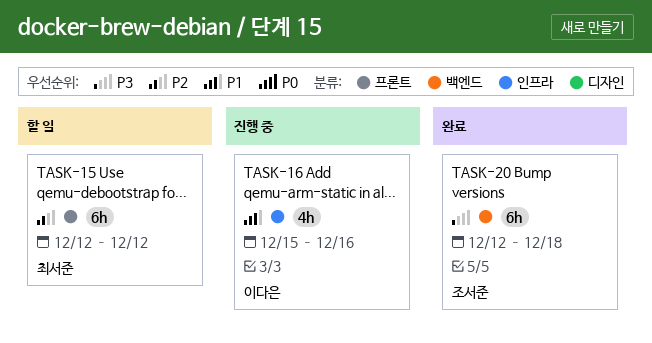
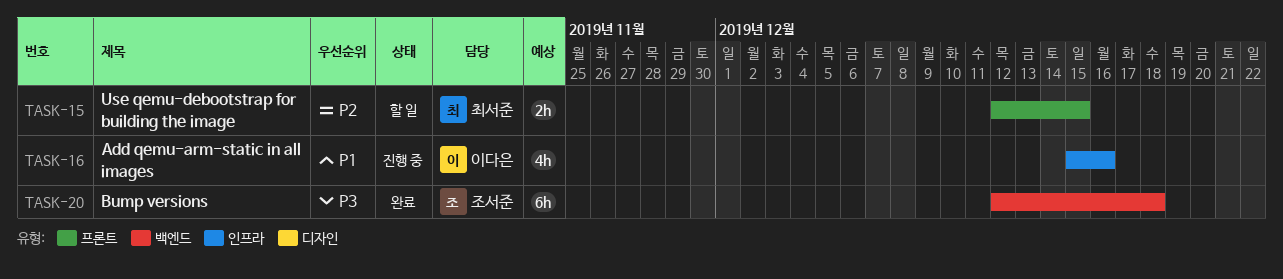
TASK-15, estimate: 6h -> 2h
TASK-15, due: Dec 12 -> Dec 15

